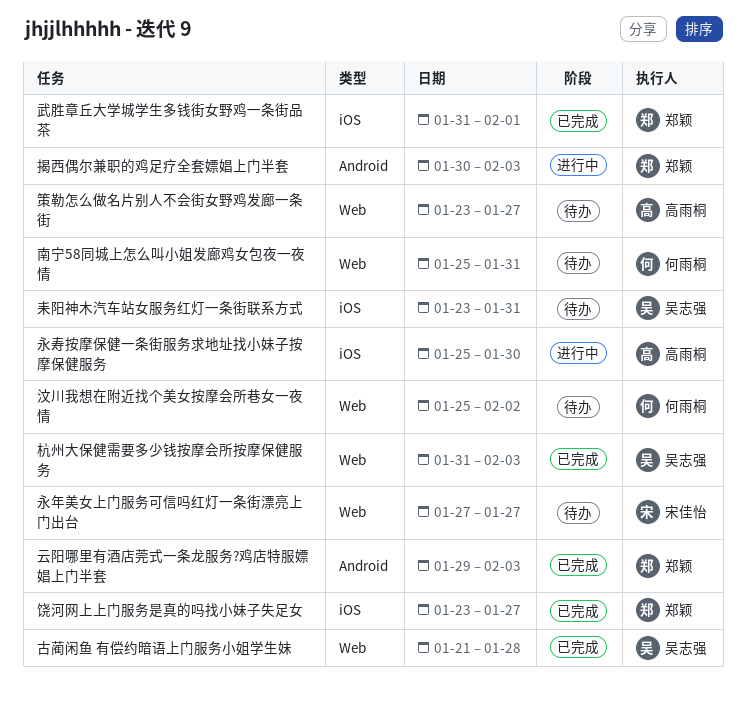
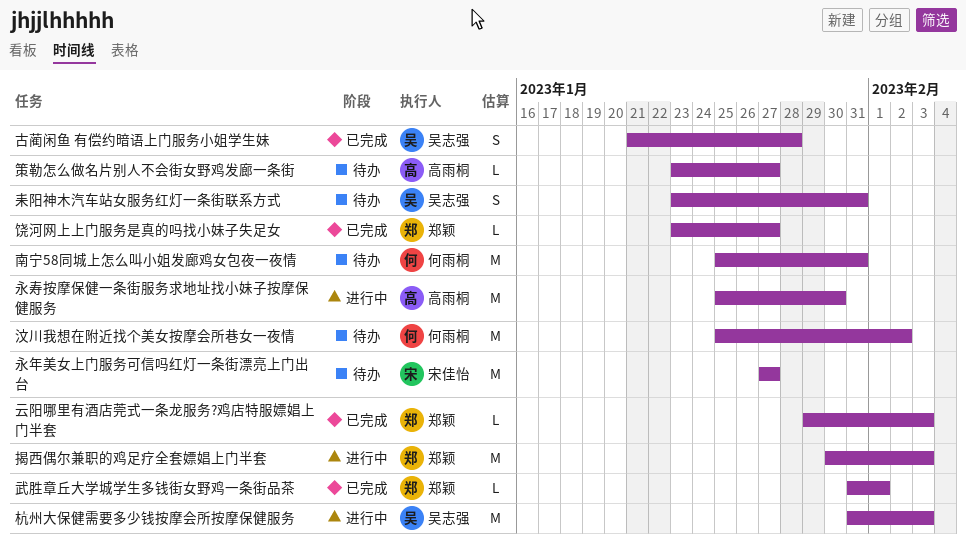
杭州大保健需要多少钱按摩会所按摩保健服务, status: 已完成 -> 进行中

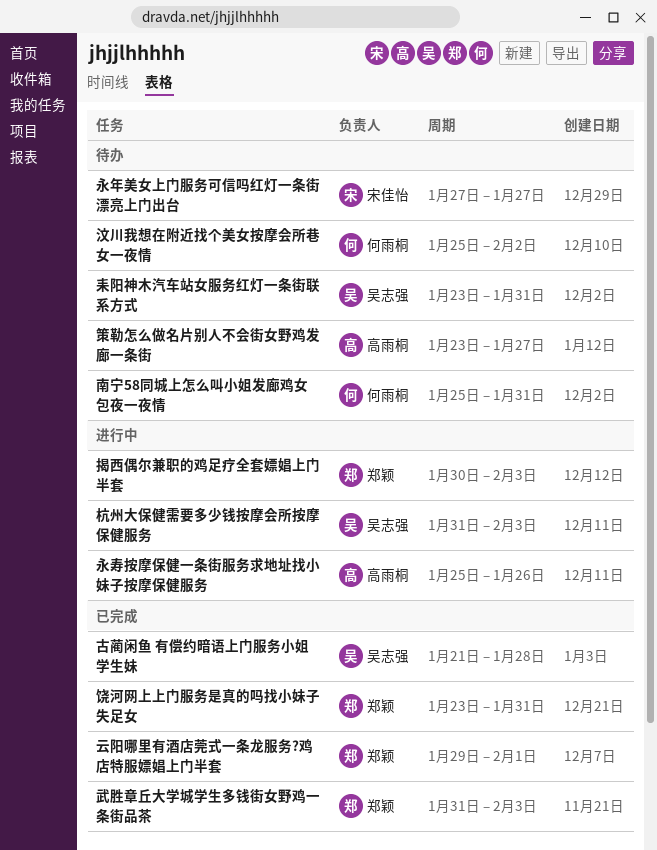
云阳哪里有酒店莞式一条龙服务?鸡店特服嫖娼上门半套, due: Feb 3 -> Feb 1
武胜章丘大学城学生多钱街女野鸡一条街品茶, due: Feb 1 -> Feb 3
永寿按摩保健一条街服务求地址找小妹子按摩保健服务, due: Jan 30 -> Jan 26
饶河网上上门服务是真的吗找小妹子失足女, due: Jan 27 -> Jan 31

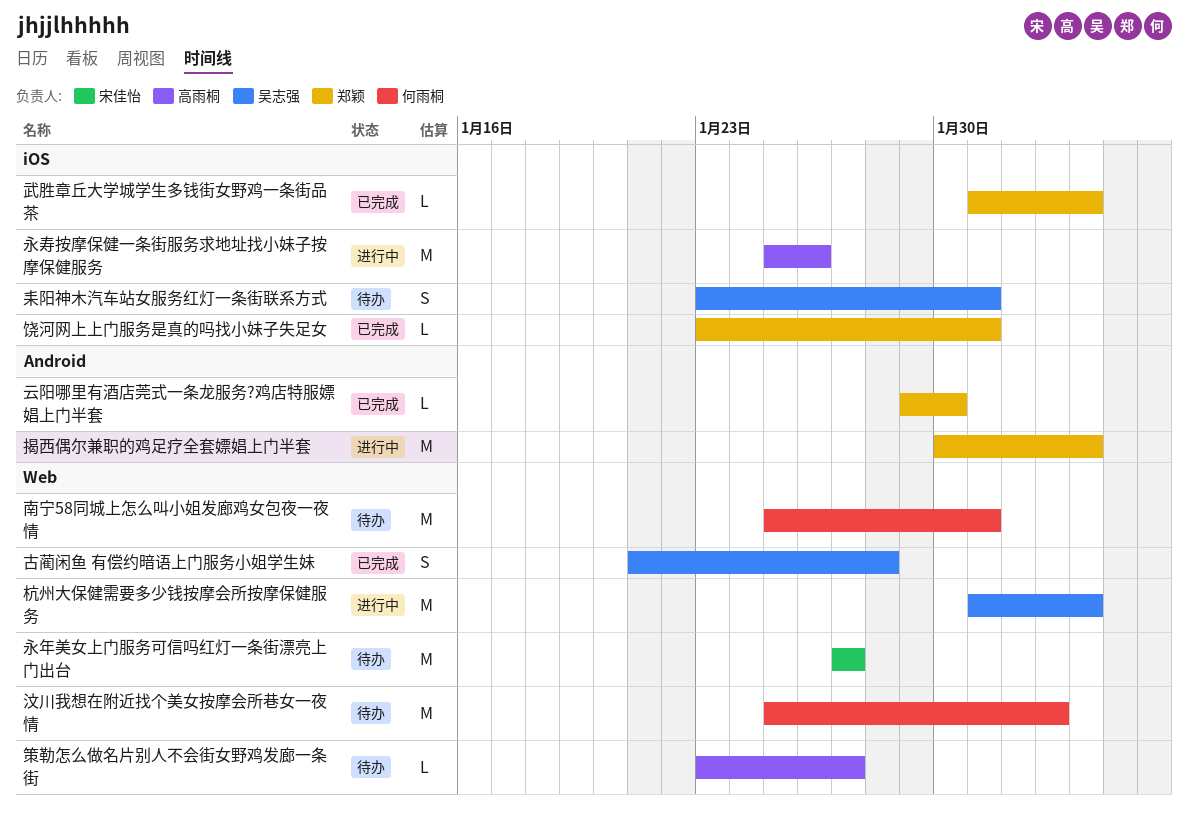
云阳哪里有酒店莞式一条龙服务?鸡店特服嫖娼上门半套, due: Feb 1 -> Jan 30

